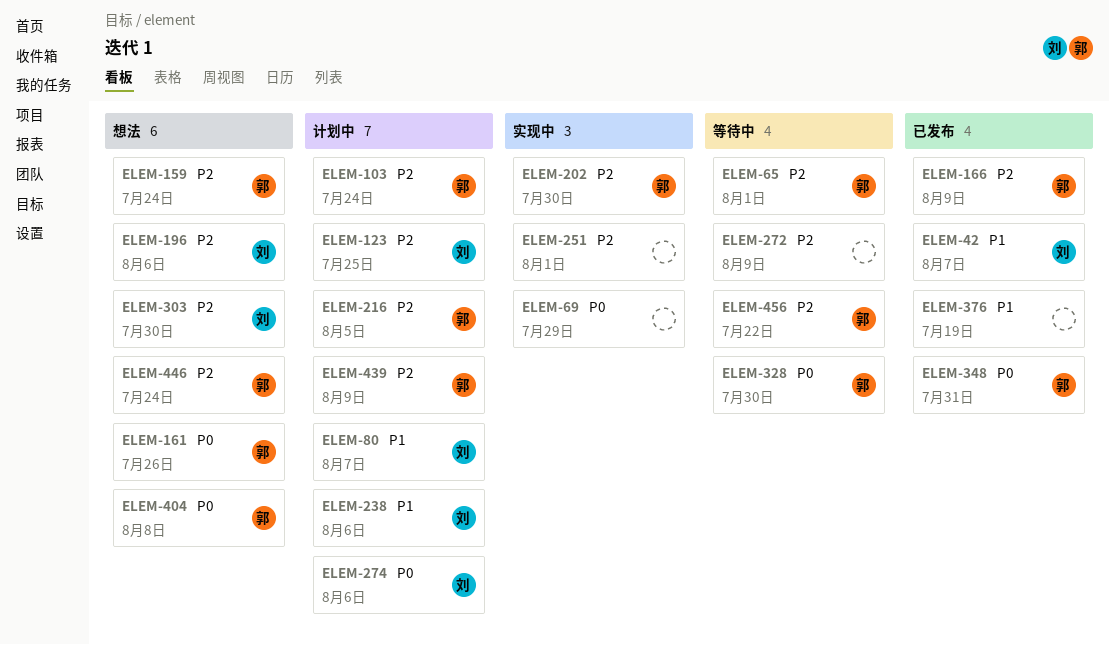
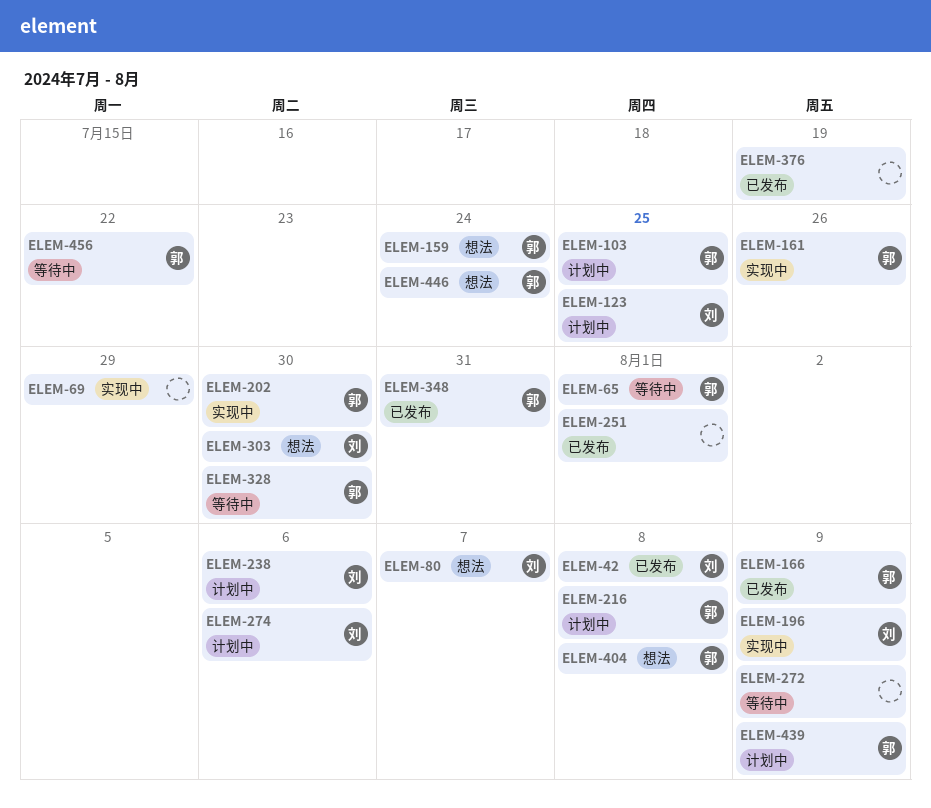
ELEM-42, due: Aug 7 -> Aug 8
ELEM-80, status: 计划中 -> 想法
ELEM-103, due: Jul 24 -> Jul 25
ELEM-161, status: 想法 -> 实现中
ELEM-196, status: 想法 -> 实现中
ELEM-196, due: Aug 6 -> Aug 9
ELEM-216, due: Aug 5 -> Aug 8
ELEM-251, status: 实现中 -> 已发布

